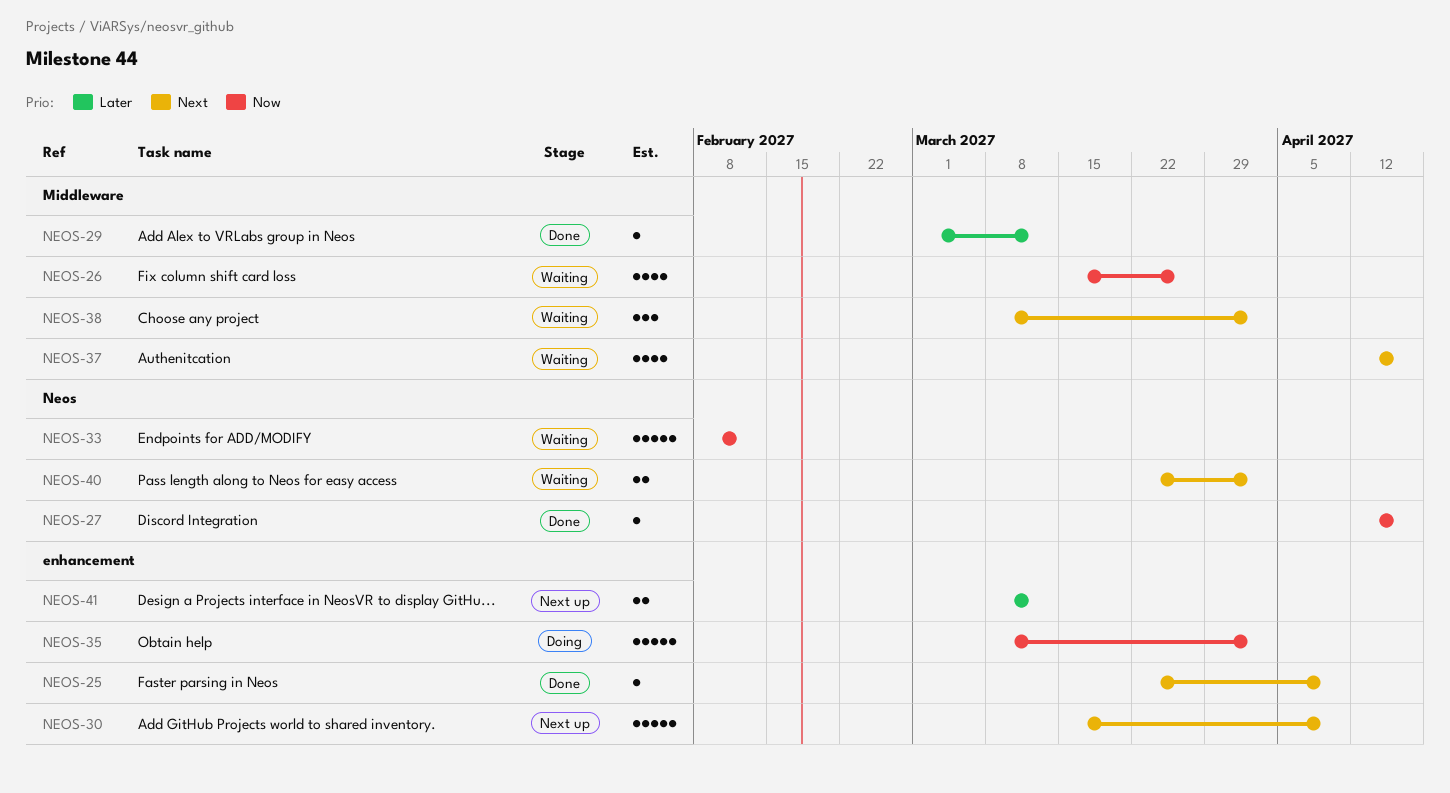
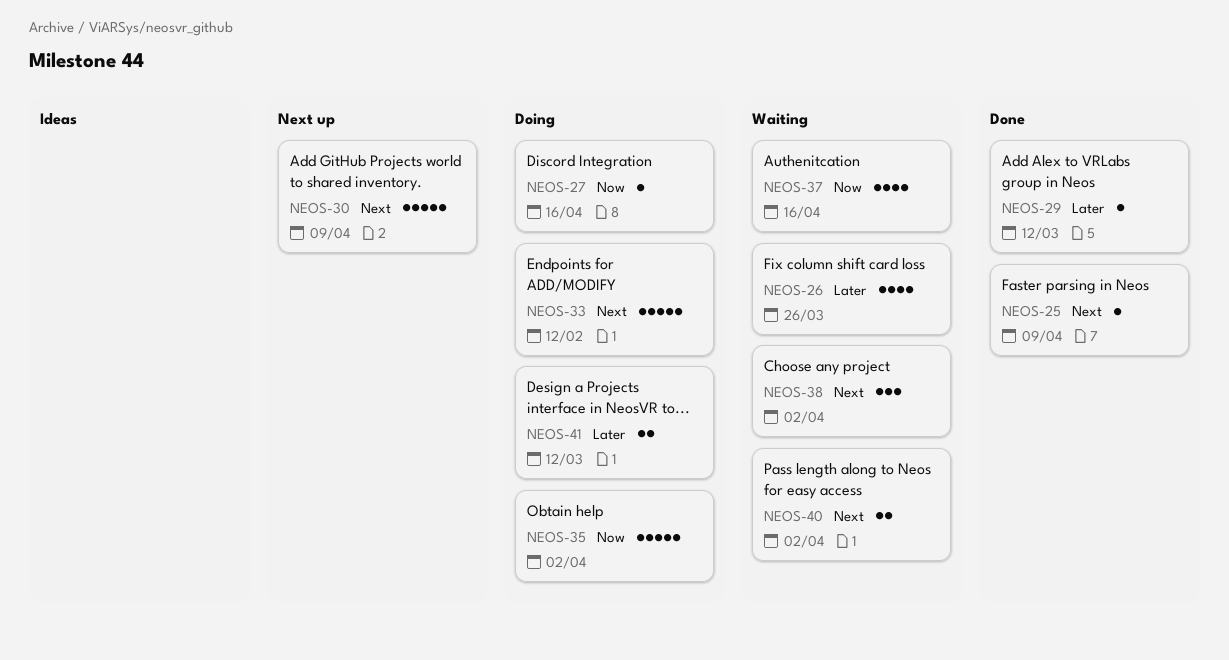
NEOS-26, priority: Now -> Later
NEOS-27, status: Done -> Doing
NEOS-33, status: Waiting -> Doing
NEOS-33, priority: Now -> Next
NEOS-37, priority: Next -> Now
NEOS-41, status: Next up -> Doing

